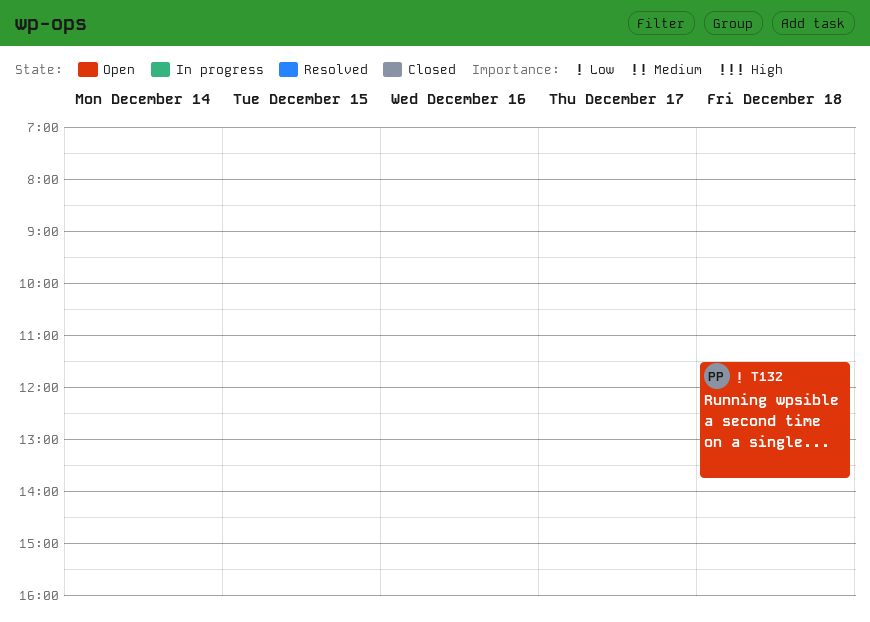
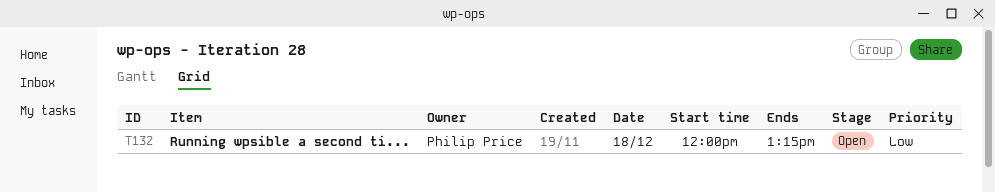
T132, begins: 11:30 -> 12:00
T132, ends: 13:45 -> 13:15

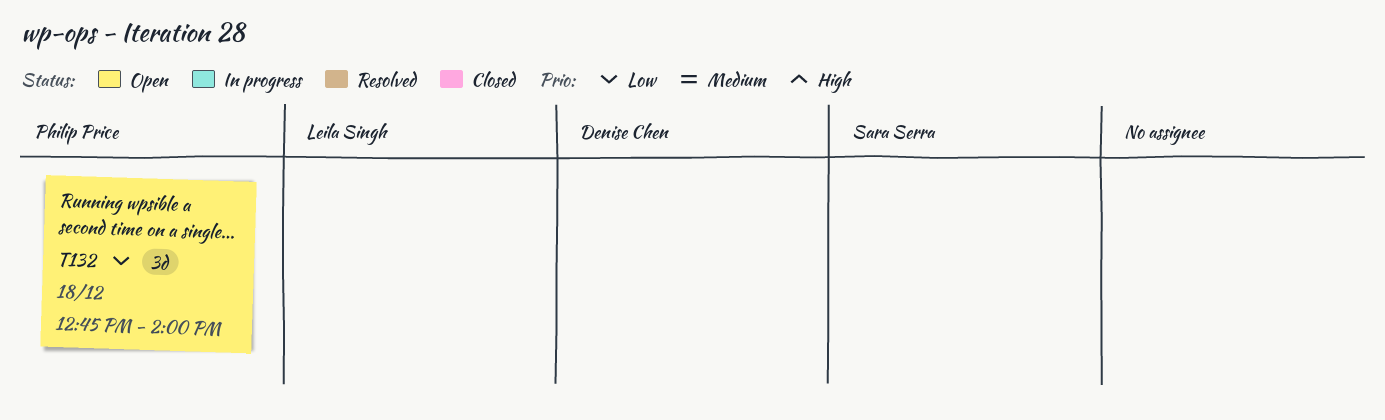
T132, begins: 12:00 -> 12:45
T132, ends: 13:15 -> 14:00

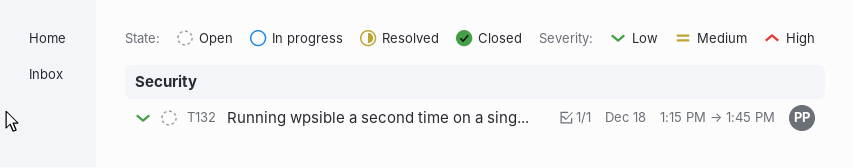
T132, begins: 12:45 -> 13:15
T132, ends: 14:00 -> 13:45

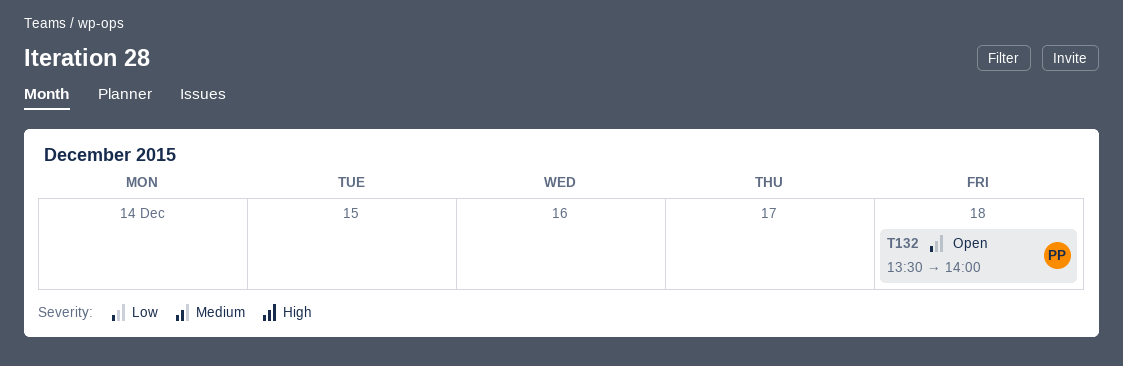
T132, begins: 13:15 -> 13:30
T132, ends: 13:45 -> 14:00

